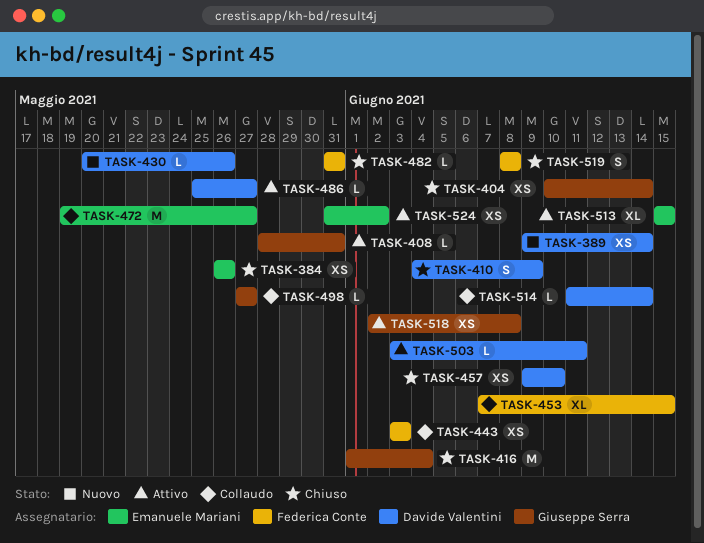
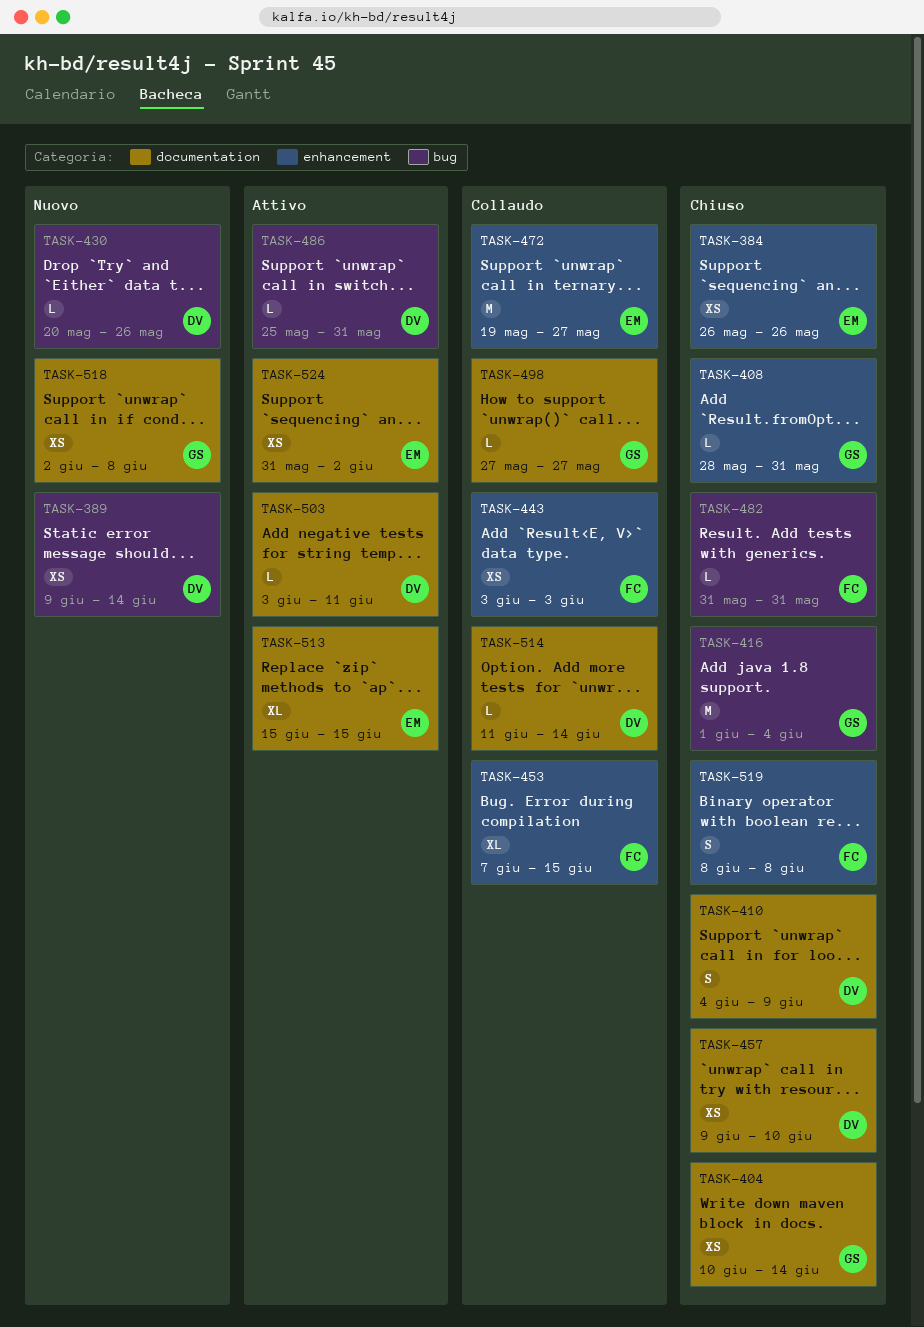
TASK-408, status: Attivo -> Chiuso
TASK-486, due: May 27 -> May 31
TASK-518, status: Attivo -> Nuovo

